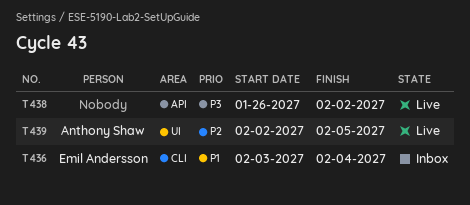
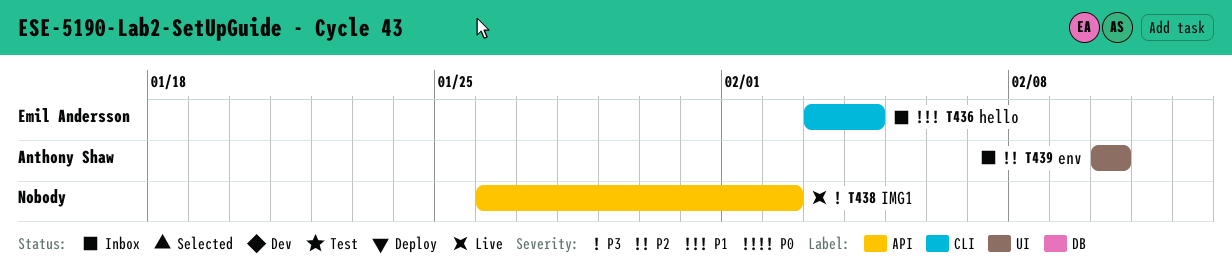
T439, status: Live -> Inbox
T439, start: Feb 2 -> Feb 10
T439, due: Feb 5 -> Feb 10

